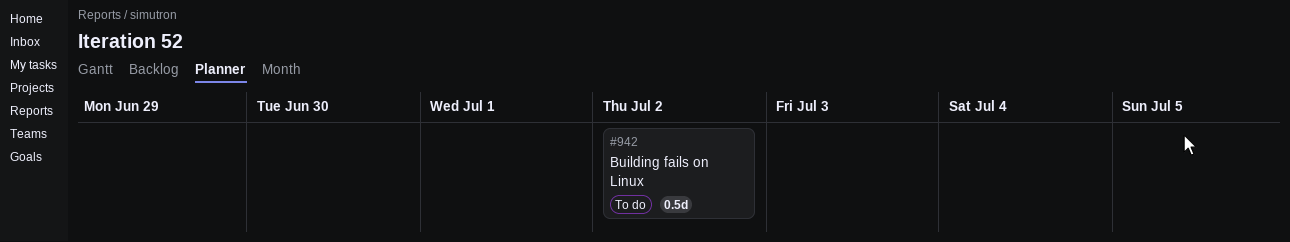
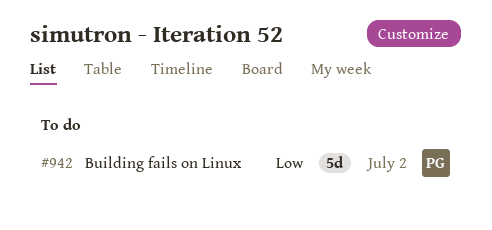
#942, estimate: 0.5d -> 5d

